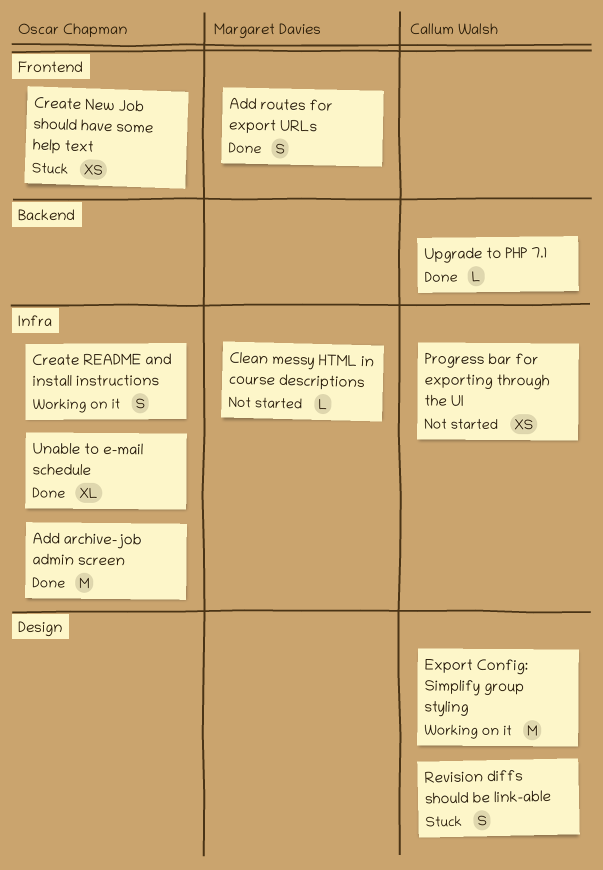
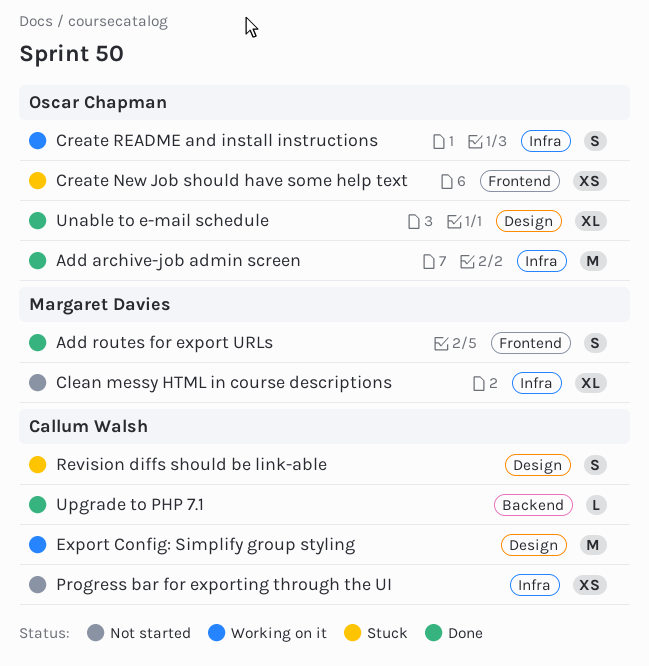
Clean messy HTML in course descriptions, estimate: L -> XL
Unable to e-mail schedule, label: Infra -> Design

